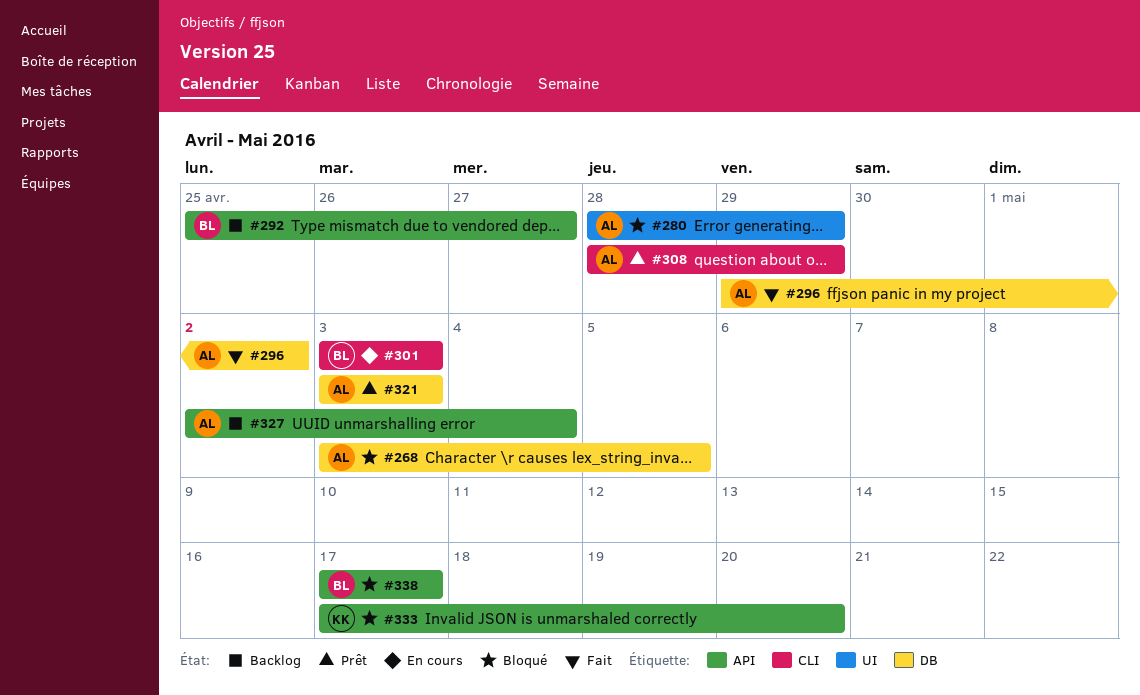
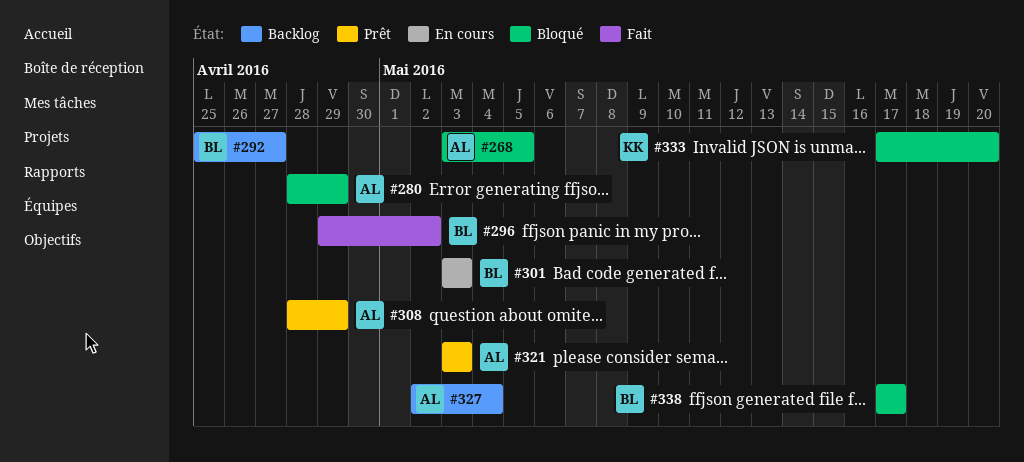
#296, owner: AL -> BL

